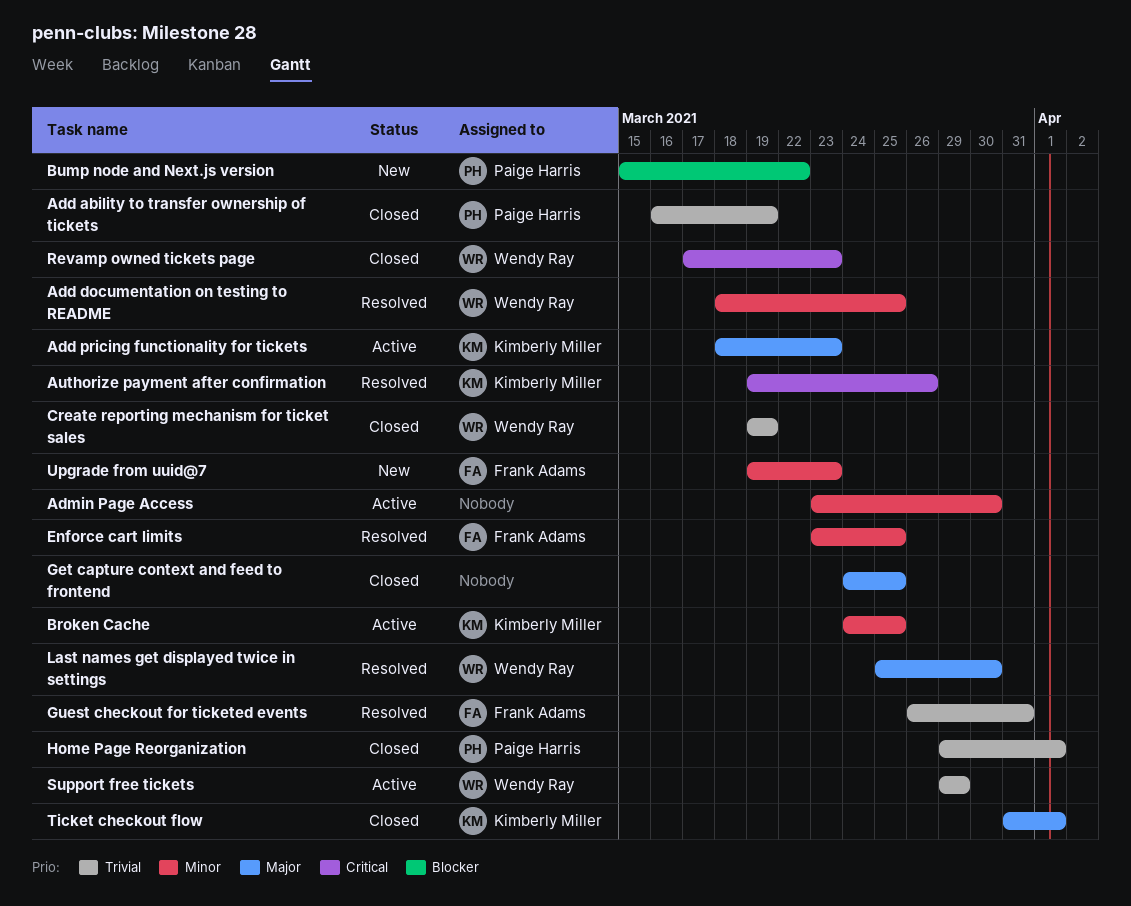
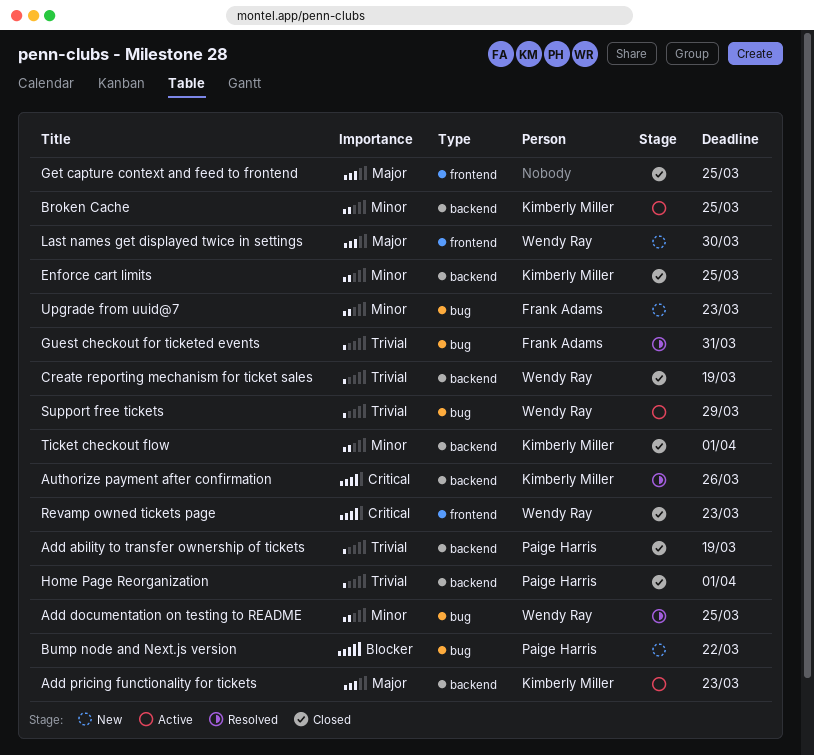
Admin Page Access: present -> none
Enforce cart limits, status: Resolved -> Closed
Enforce cart limits, owner: Frank Adams -> Kimberly Miller
Last names get displayed twice in settings, status: Resolved -> New
Ticket checkout flow, priority: Major -> Minor

